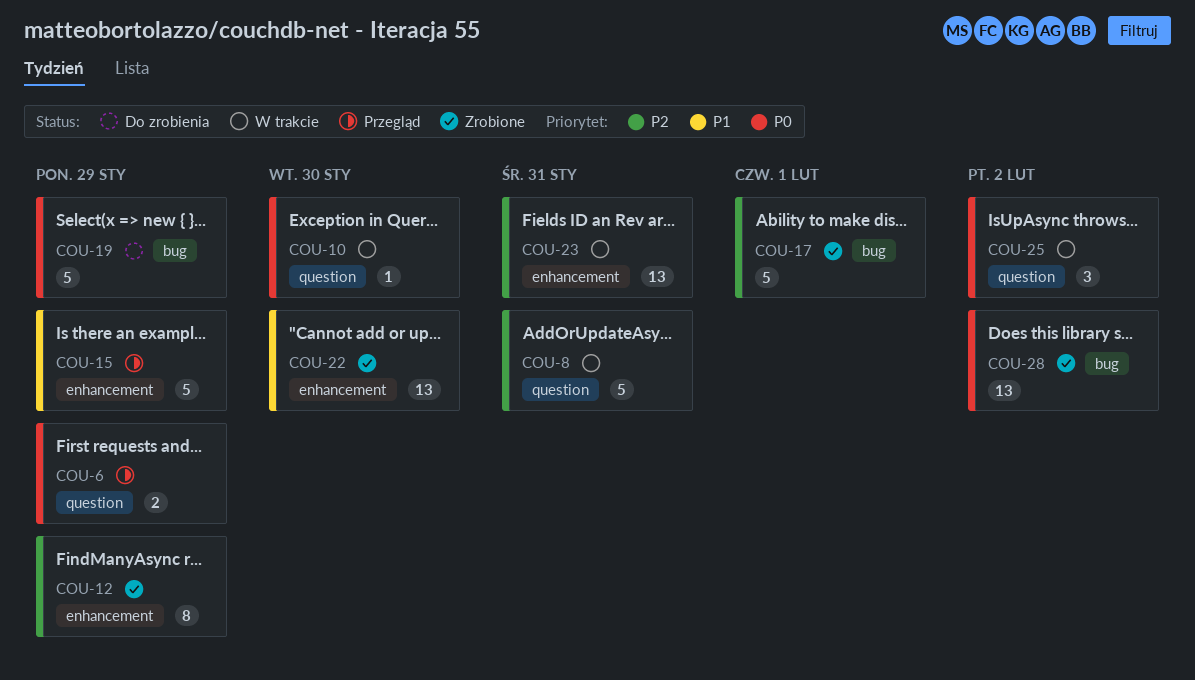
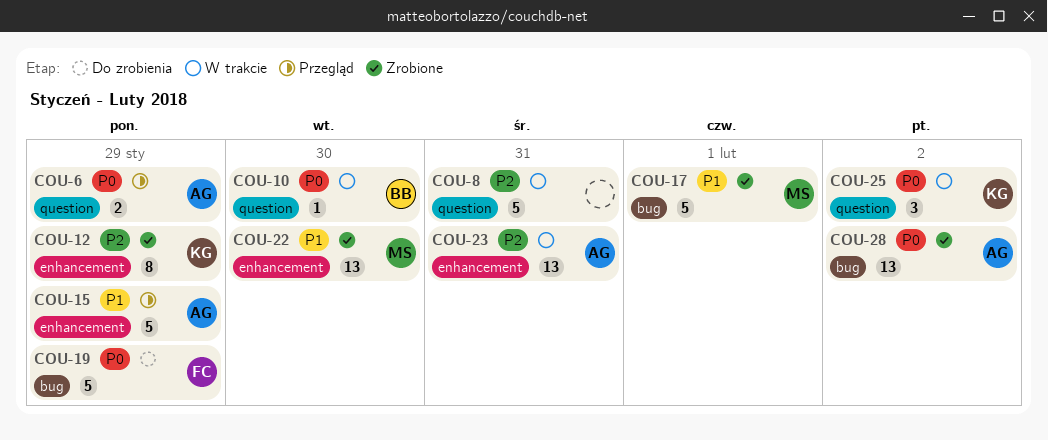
COU-17, priority: P2 -> P1

